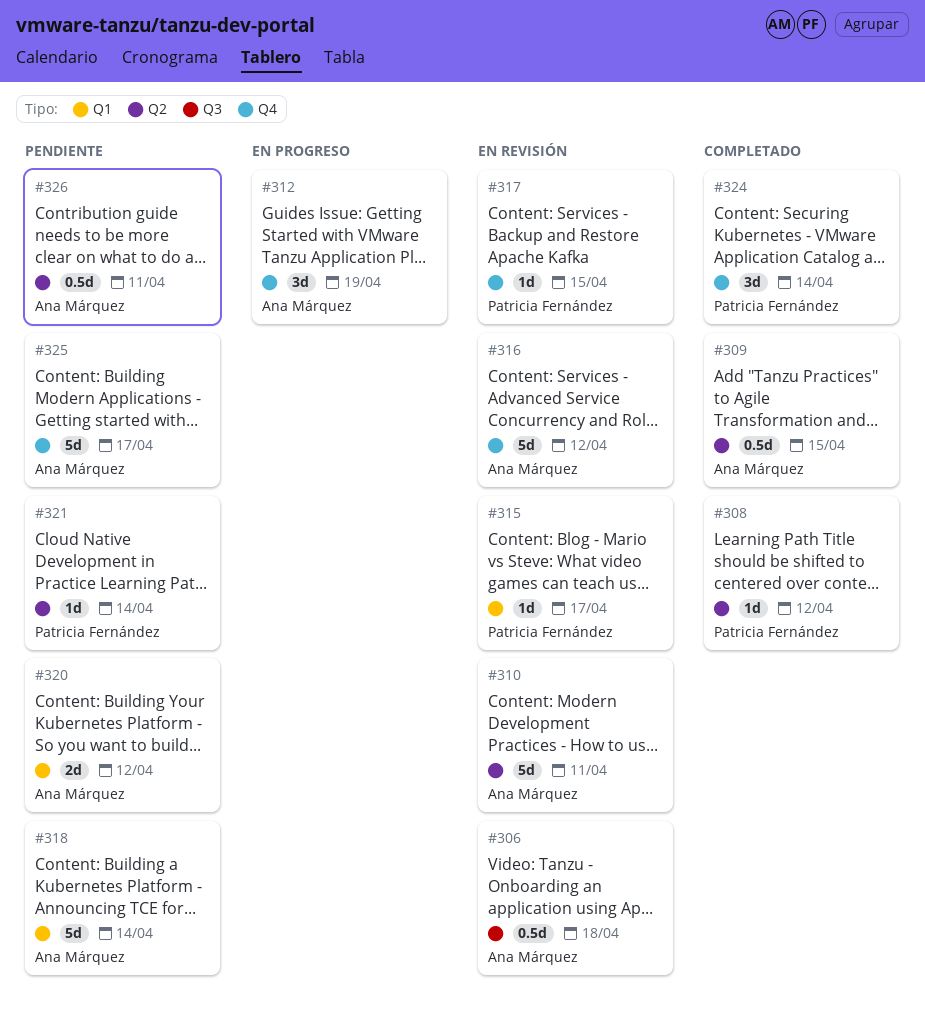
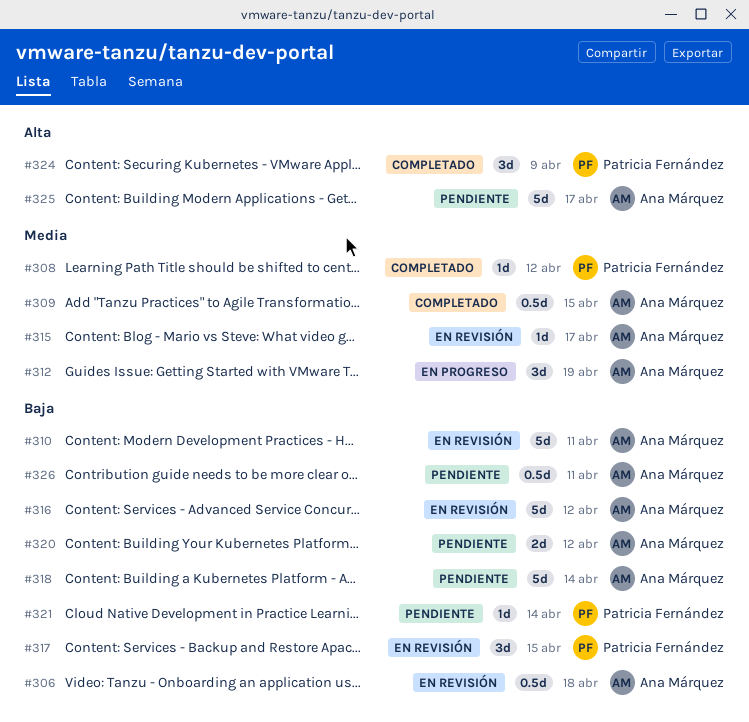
#315, owner: Patricia Fernández -> Ana Márquez
#317, estimate: 1d -> 3d
#324, due: Apr 14 -> Apr 9

